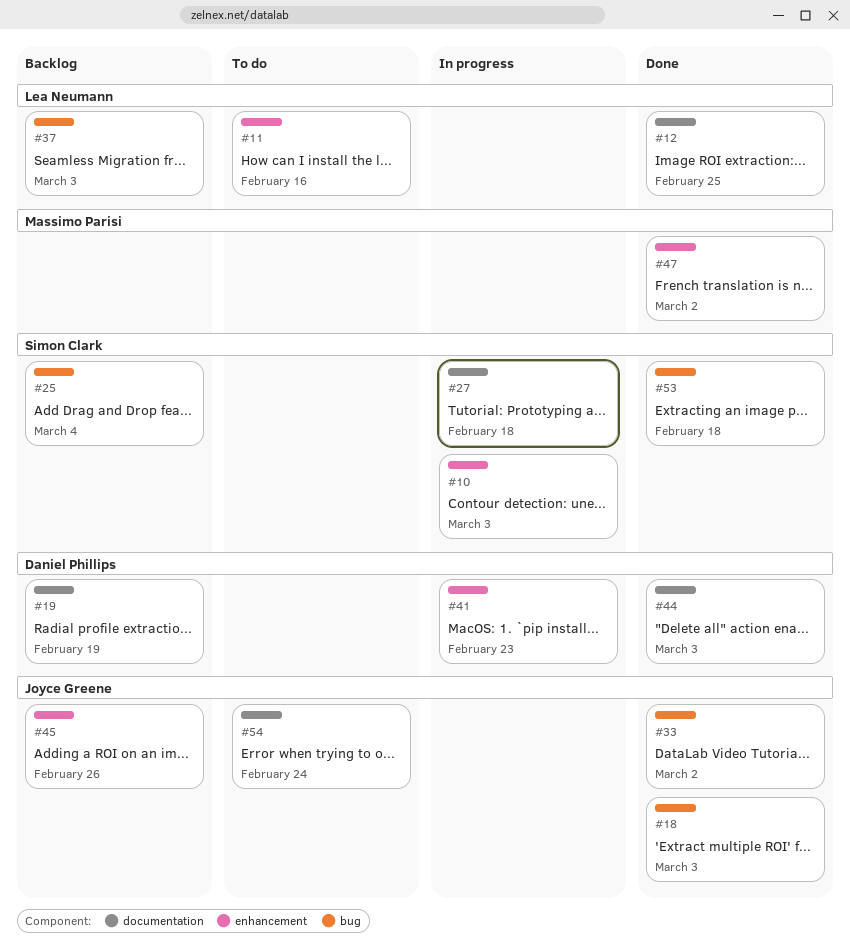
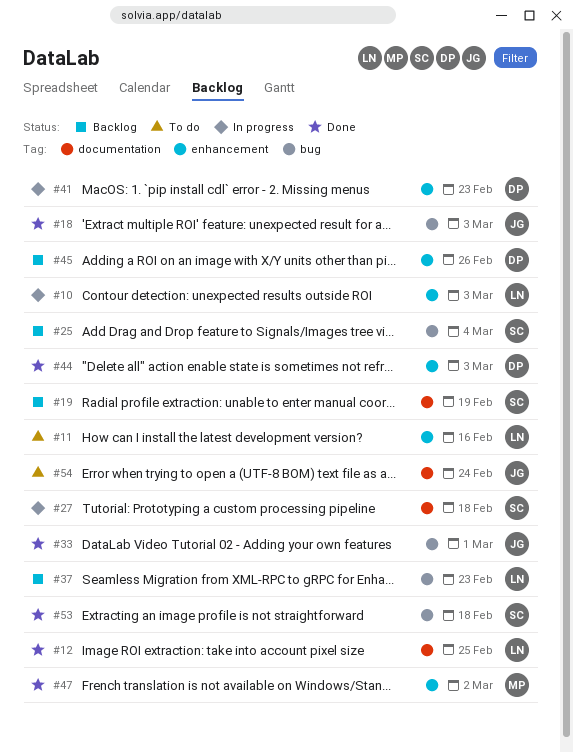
#10, owner: Simon Clark -> Lea Neumann
#19, owner: Daniel Phillips -> Simon Clark
#33, due: Mar 2 -> Mar 1
#37, due: Mar 3 -> Feb 23
#44, label: documentation -> enhancement
#45, owner: Joyce Greene -> Daniel Phillips

